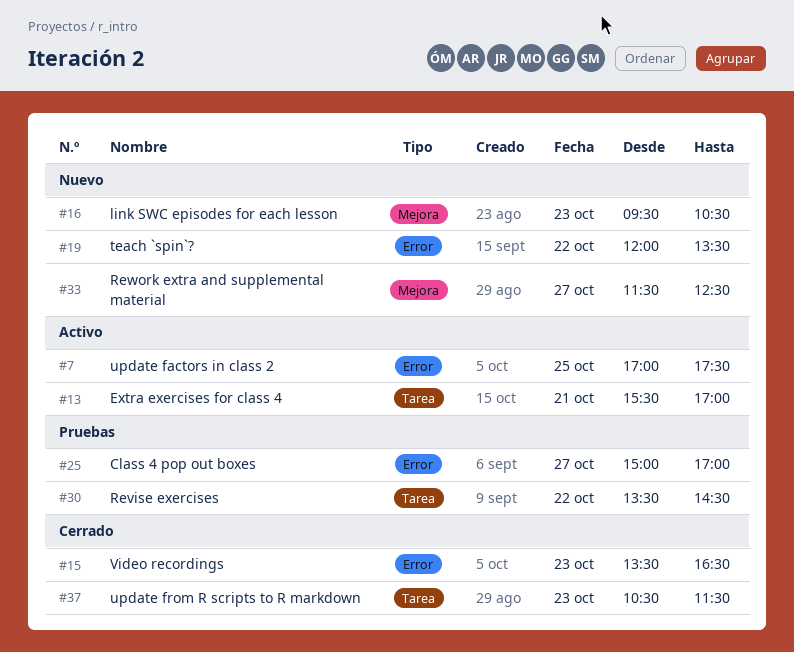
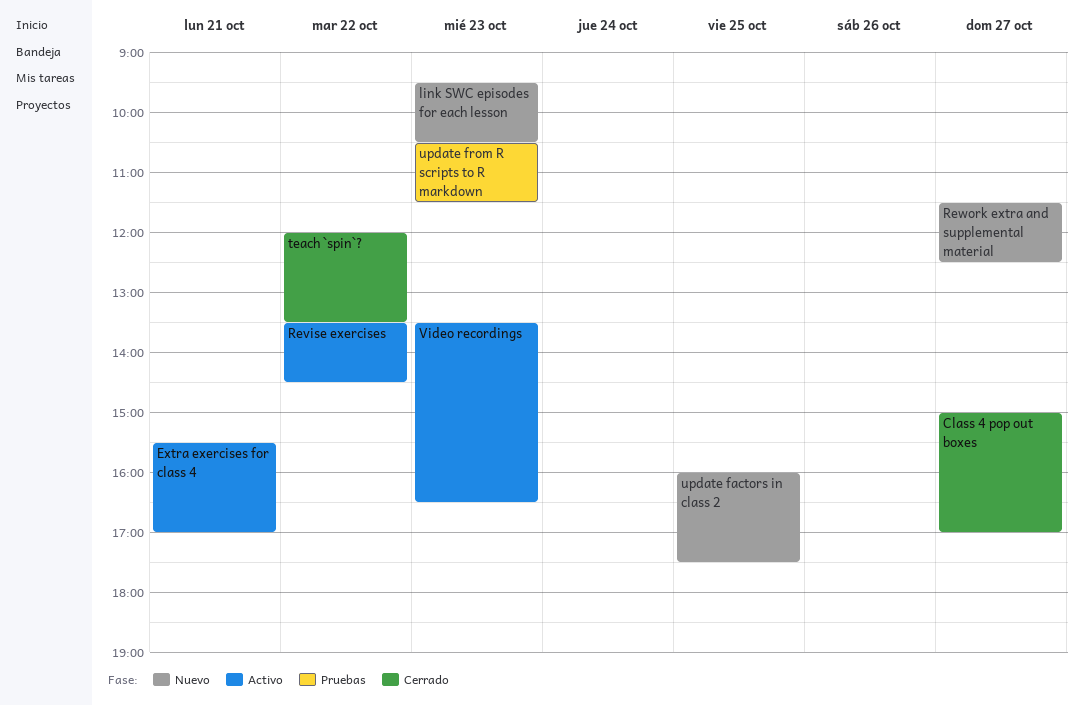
Class 4 pop out boxes, status: Pruebas -> Cerrado
Revise exercises, status: Pruebas -> Activo
teach `spin`?, status: Nuevo -> Cerrado
update factors in class 2, status: Activo -> Nuevo
update factors in class 2, begins: 17:00 -> 16:00
update from R scripts to R markdown, status: Cerrado -> Pruebas
Video recordings, status: Cerrado -> Activo

